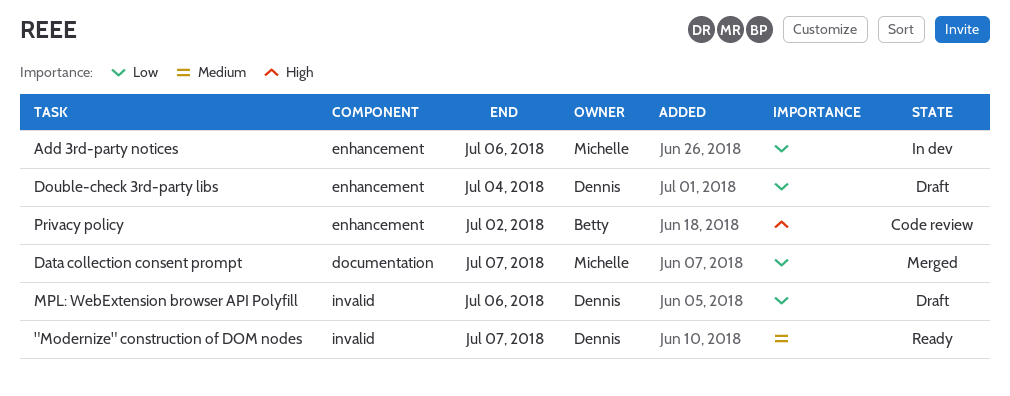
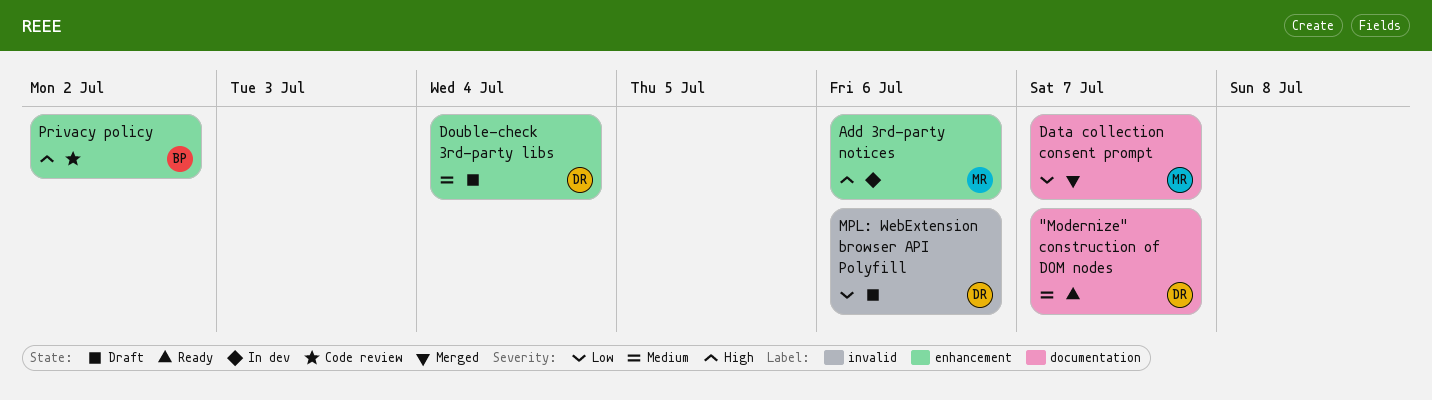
"Modernize" construction of DOM nodes, label: invalid -> documentation
Add 3rd-party notices, priority: Low -> High
Double-check 3rd-party libs, priority: Low -> Medium

